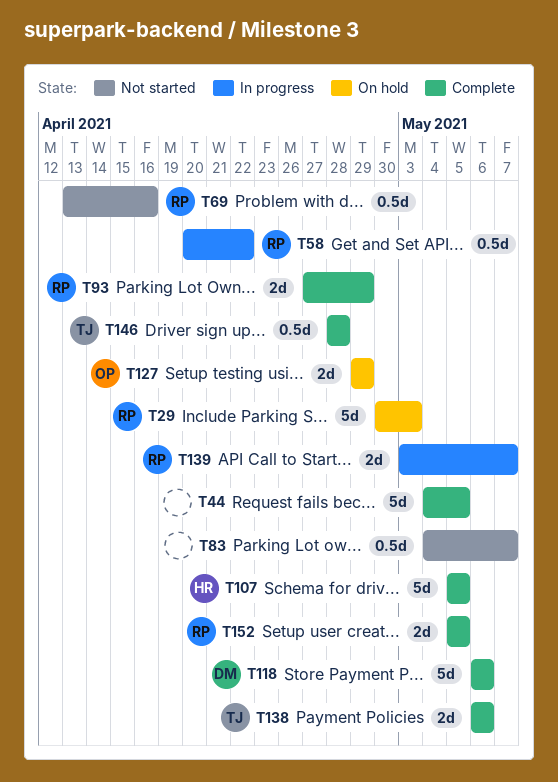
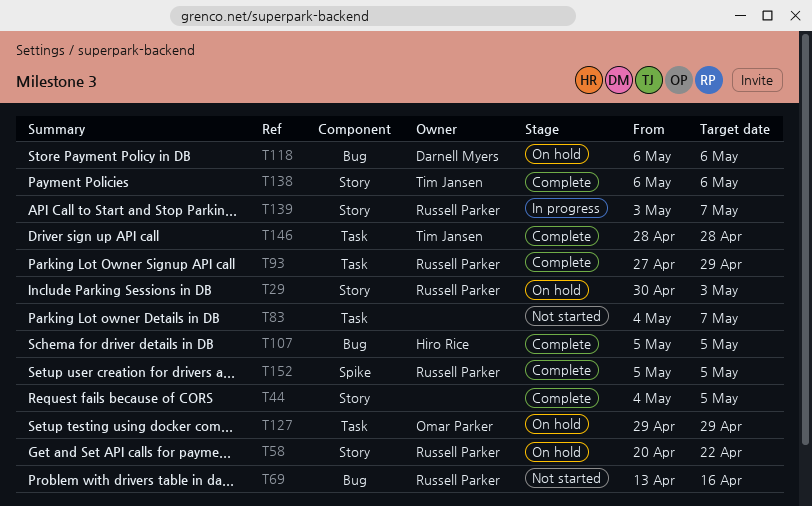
T58, status: In progress -> On hold
T118, status: Complete -> On hold

